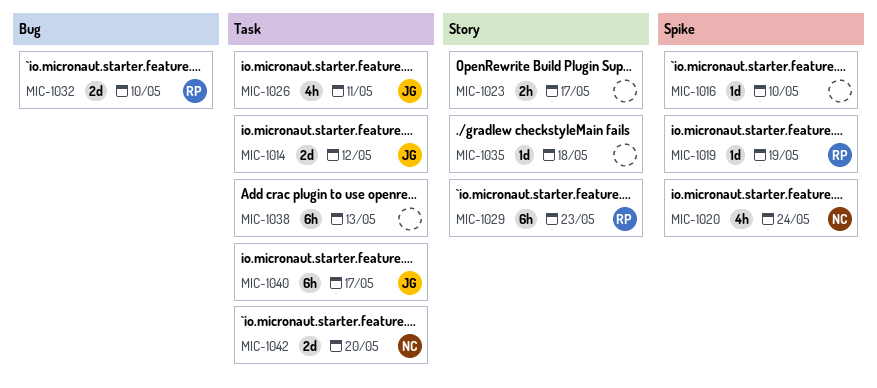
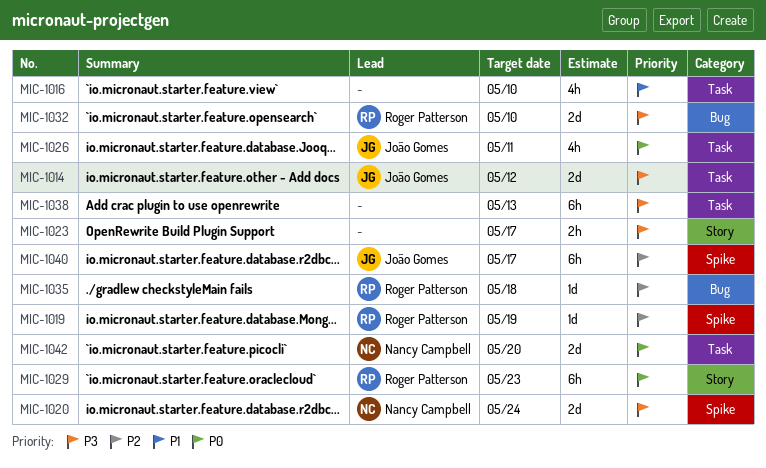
MIC-1016, label: Spike -> Task
MIC-1016, estimate: 1d -> 4h
MIC-1020, estimate: 4h -> 2d
MIC-1035, owner: none -> Roger Patterson
MIC-1035, label: Story -> Bug
MIC-1040, label: Task -> Spike

